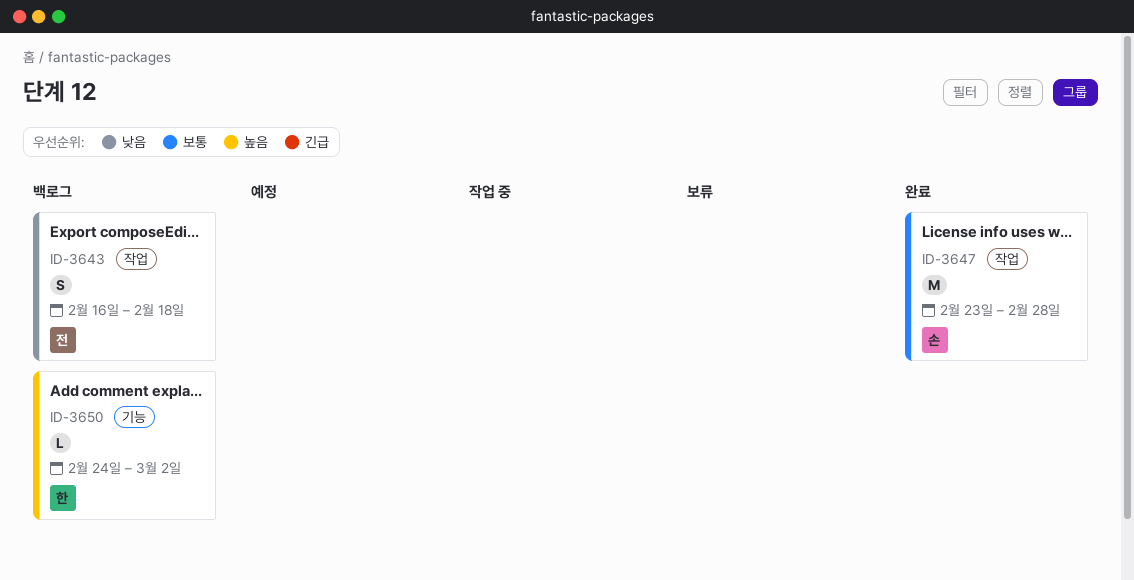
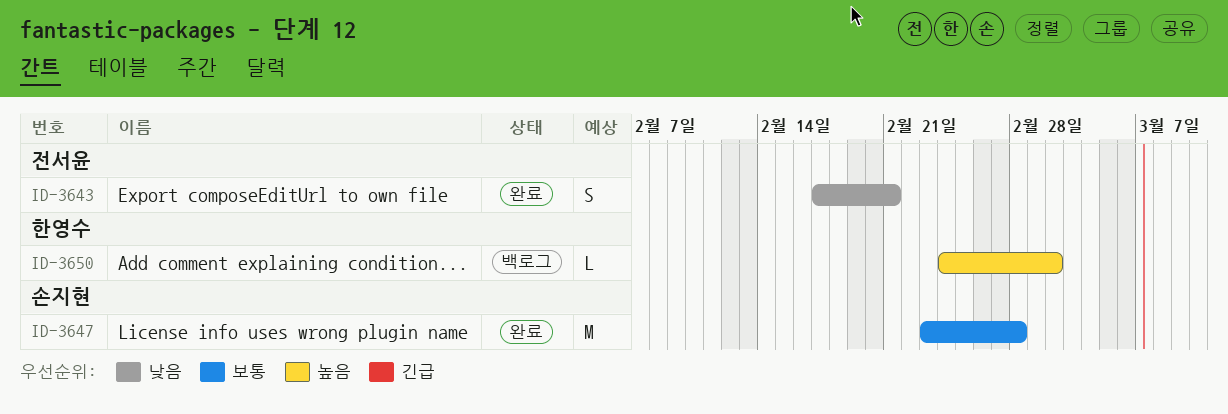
ID-3643, status: 백로그 -> 완료
ID-3643, start: Feb 16 -> Feb 17
ID-3643, due: Feb 18 -> Feb 21

